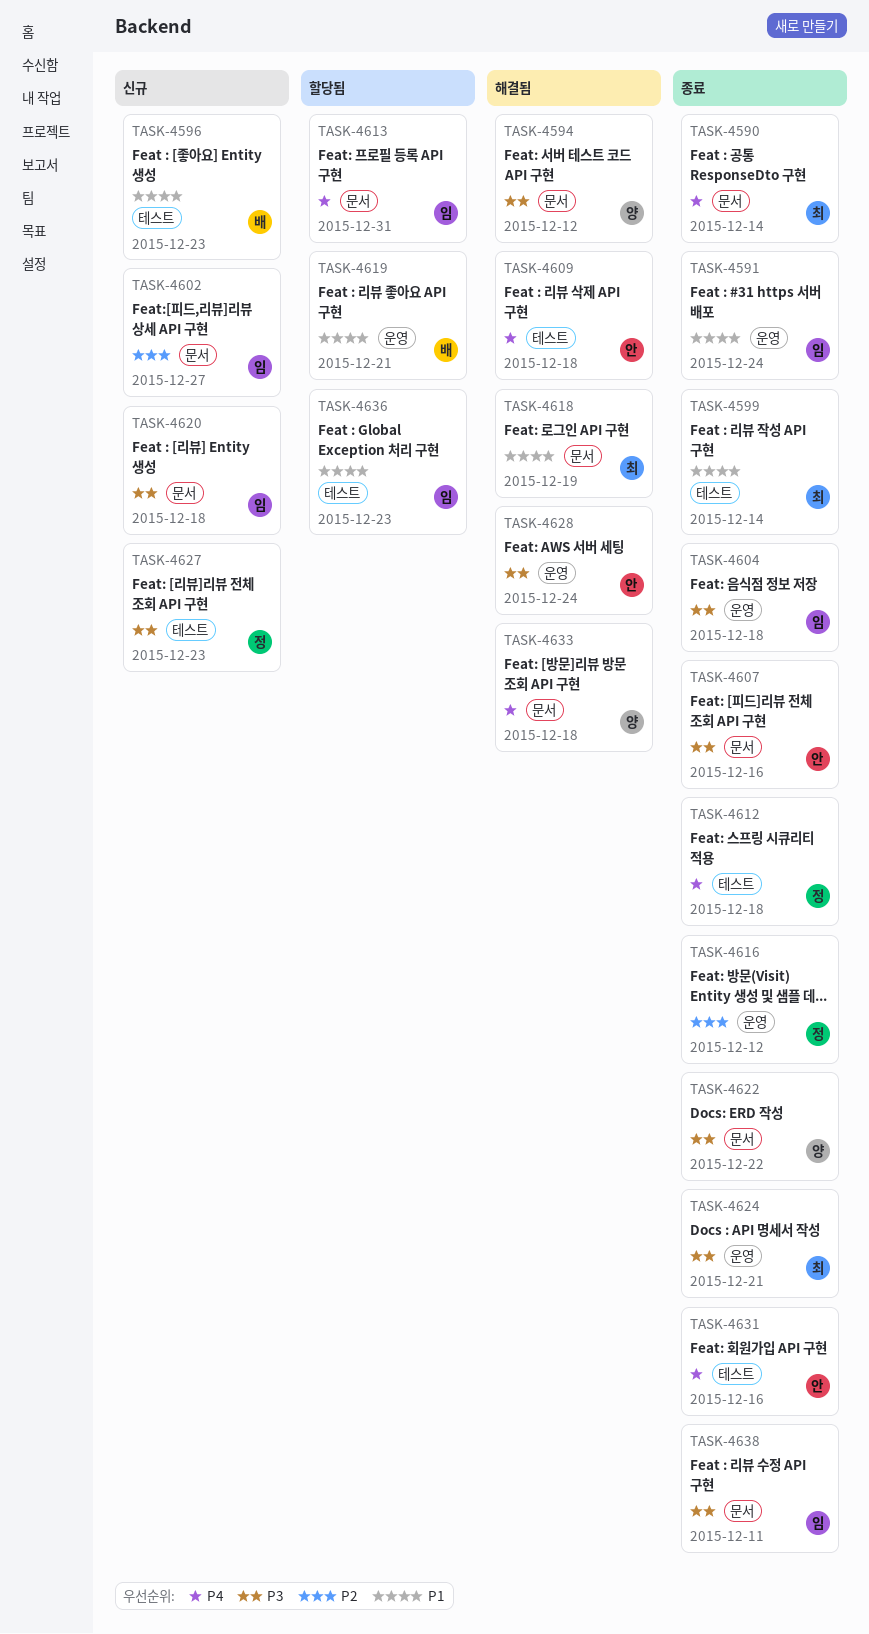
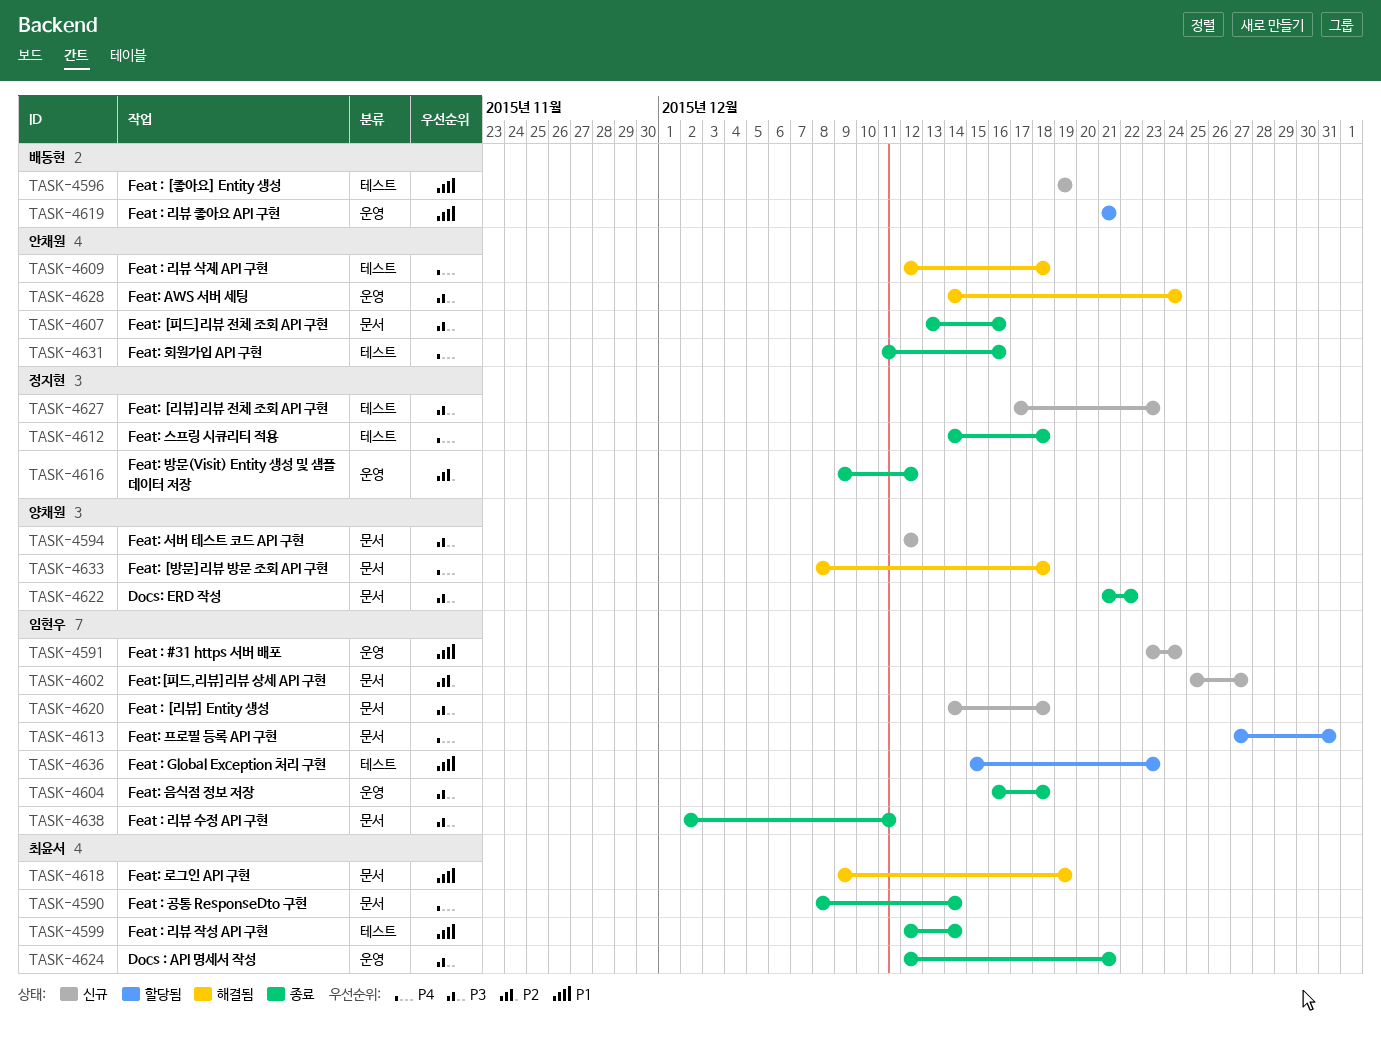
TASK-4591, status: 종료 -> 신규
TASK-4594, status: 해결됨 -> 신규
TASK-4596, due: Dec 23 -> Dec 19

